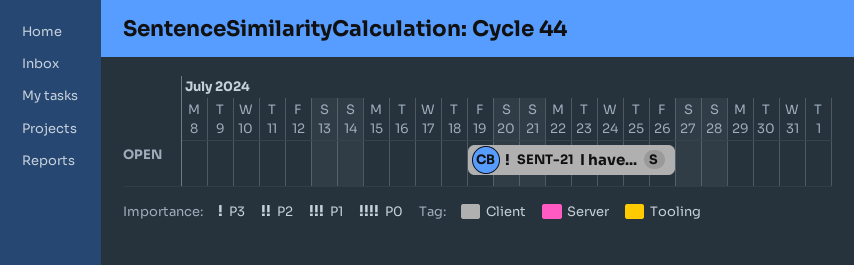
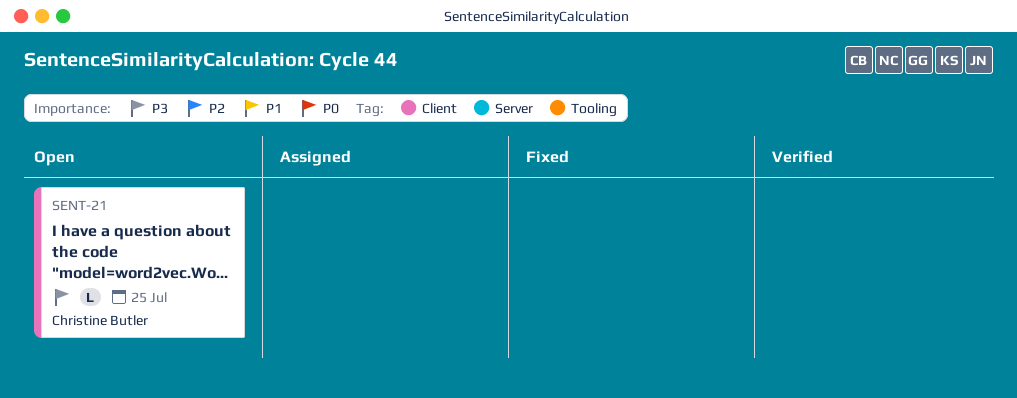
SENT-21, estimate: S -> L
SENT-21, due: Jul 26 -> Jul 25

